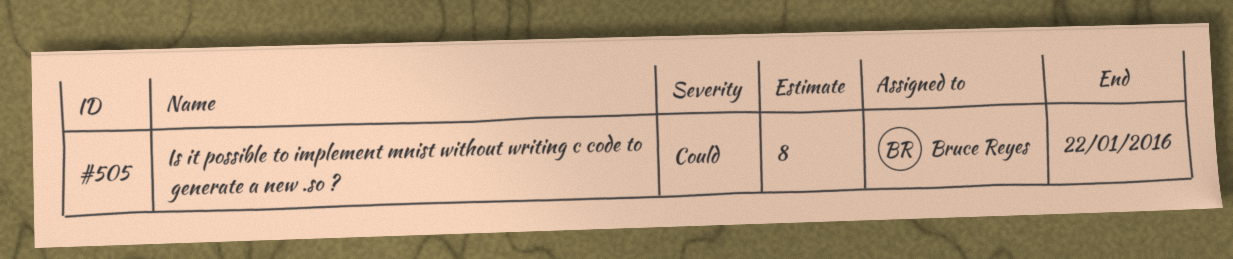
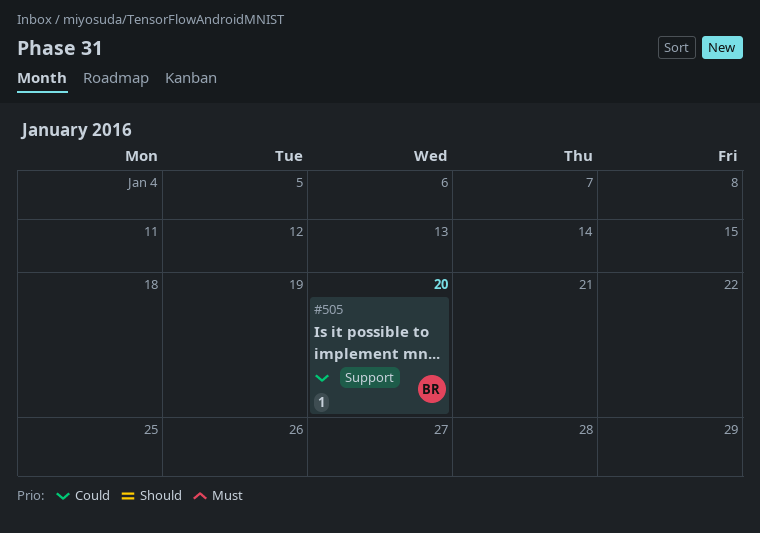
#505, estimate: 8 -> 1
#505, due: Jan 22 -> Jan 20

